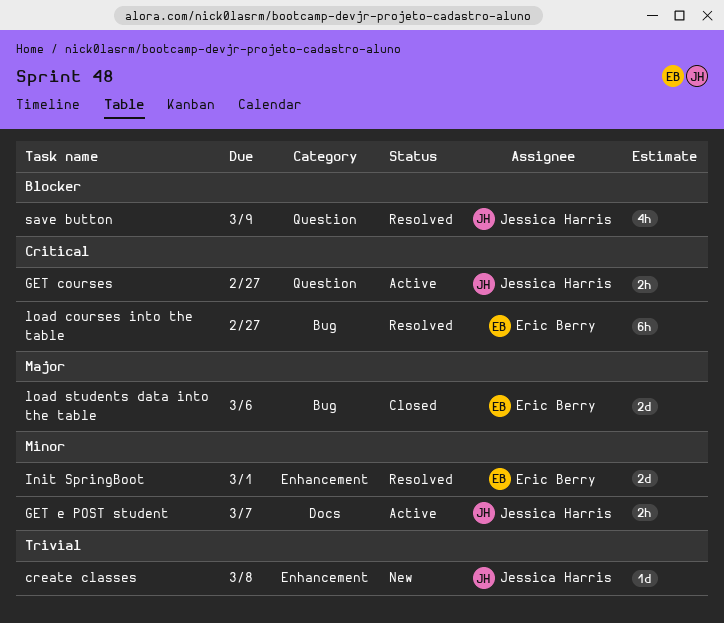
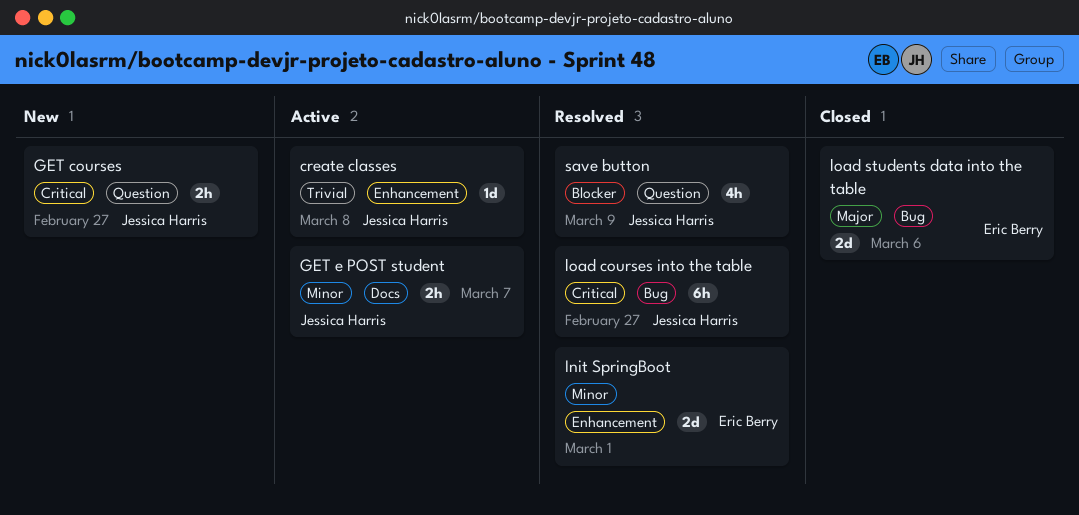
create classes, status: New -> Active
GET courses, status: Active -> New
load courses into the table, owner: Eric Berry -> Jessica Harris

